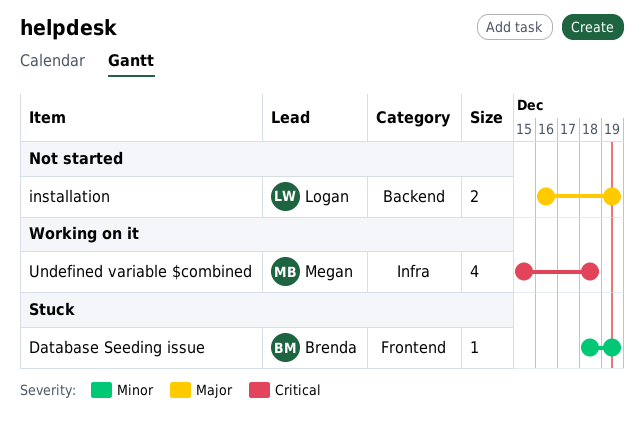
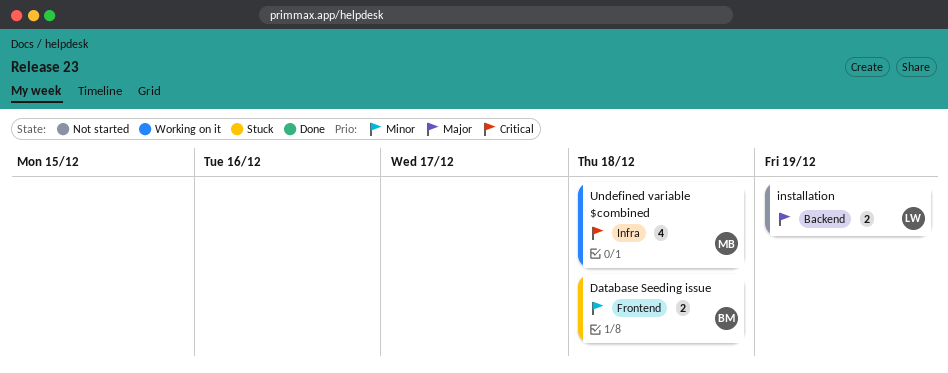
Database Seeding issue, estimate: 1 -> 2
Database Seeding issue, due: Dec 19 -> Dec 18

